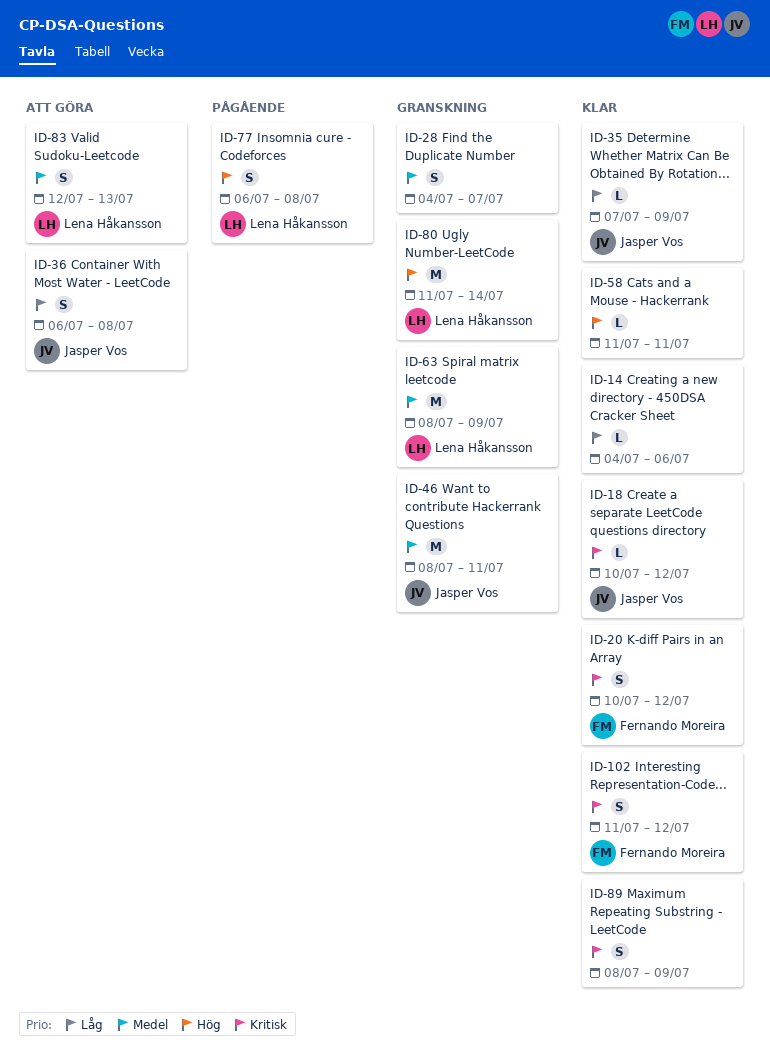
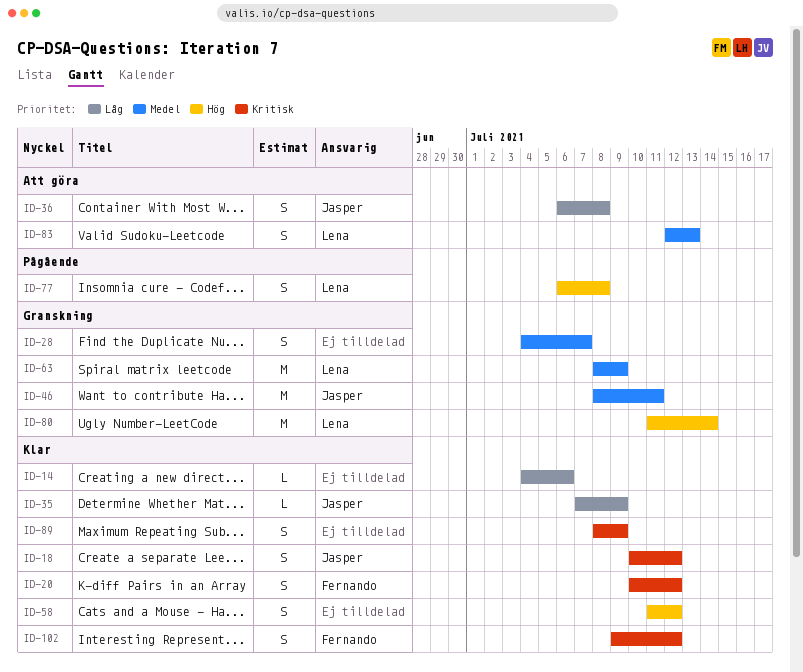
ID-18, estimate: L -> S
ID-58, estimate: L -> S
ID-58, due: Jul 11 -> Jul 12
ID-102, start: Jul 11 -> Jul 9

